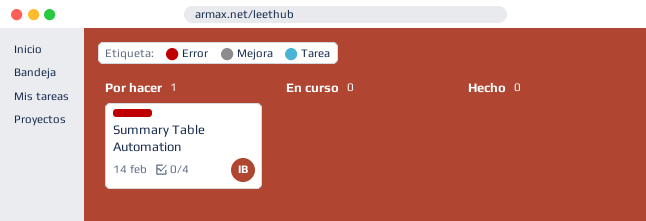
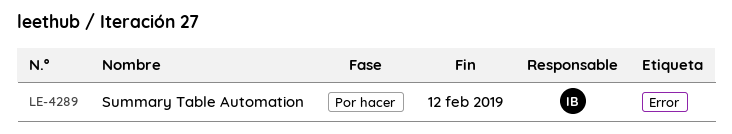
Summary Table Automation, due: Feb 14 -> Feb 12

